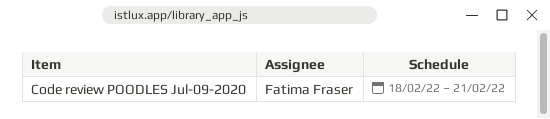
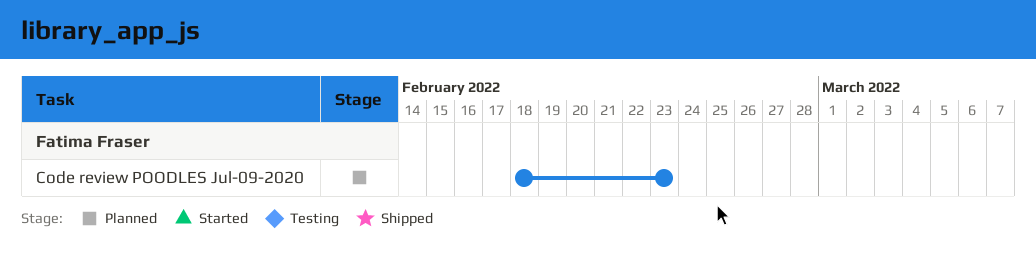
Code review POODLES Jul-09-2020, due: Feb 21 -> Feb 23

